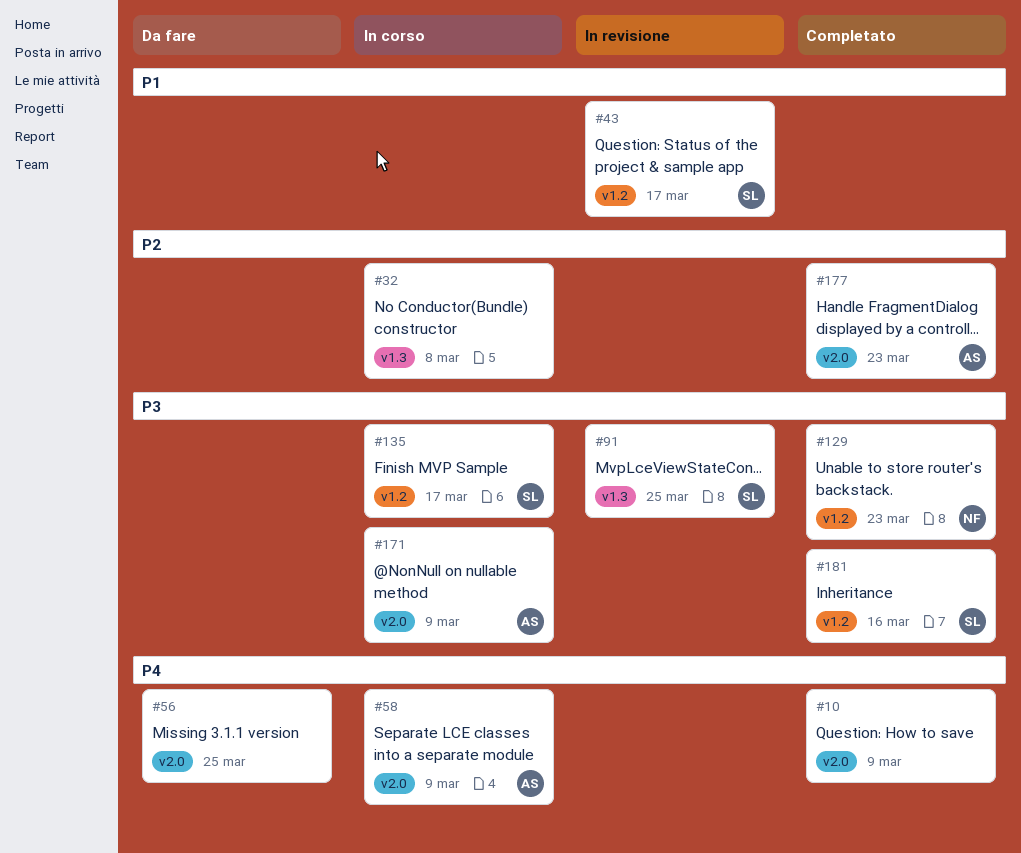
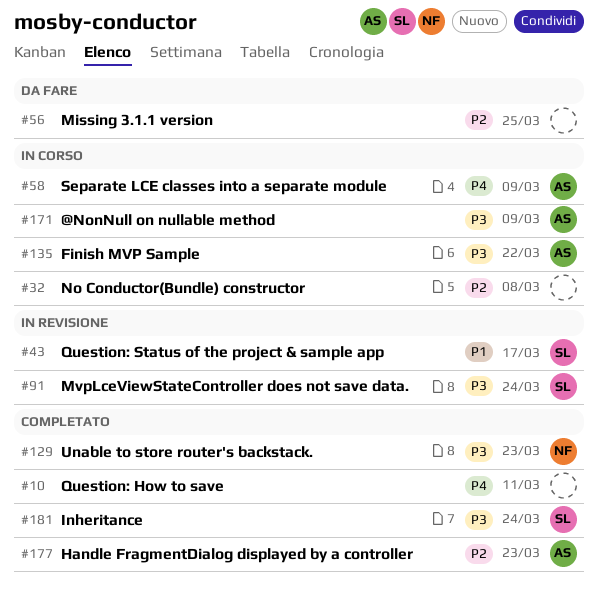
#10, due: Mar 9 -> Mar 11
#56, priority: P4 -> P2
#91, due: Mar 25 -> Mar 24
#135, owner: SL -> AS
#135, due: Mar 17 -> Mar 22
#181, due: Mar 16 -> Mar 24

